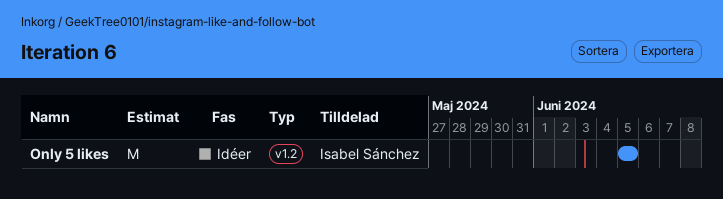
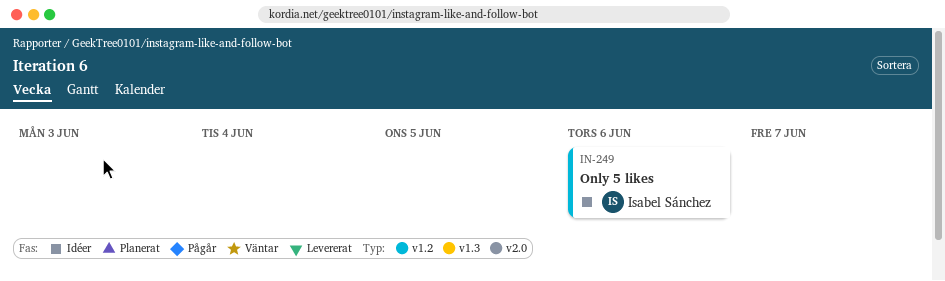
Only 5 likes, due: Jun 5 -> Jun 6

